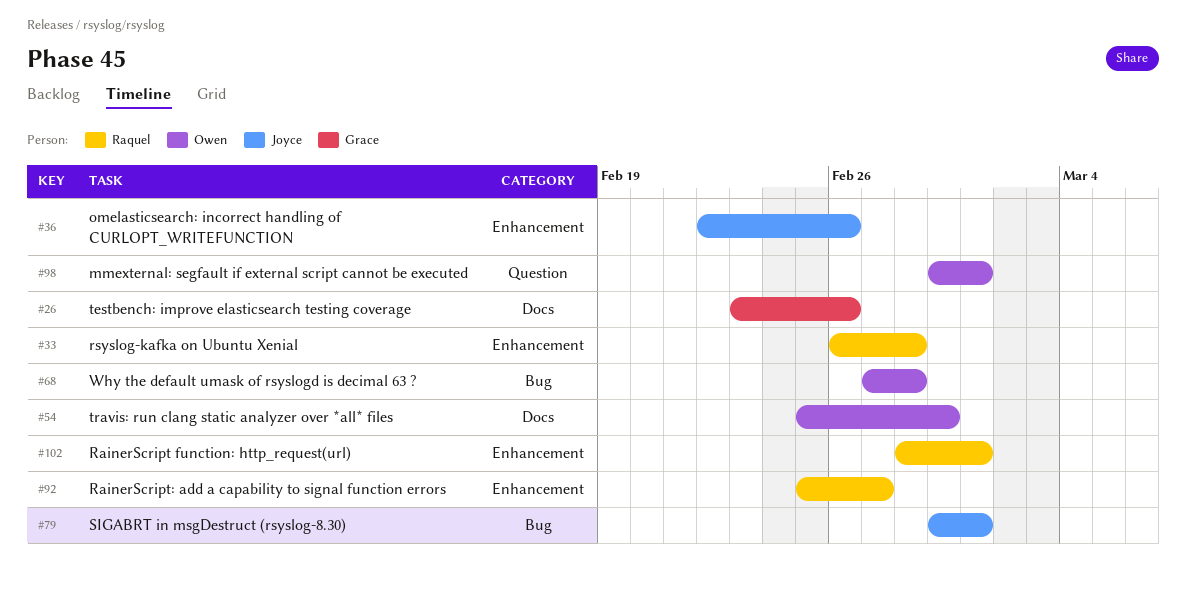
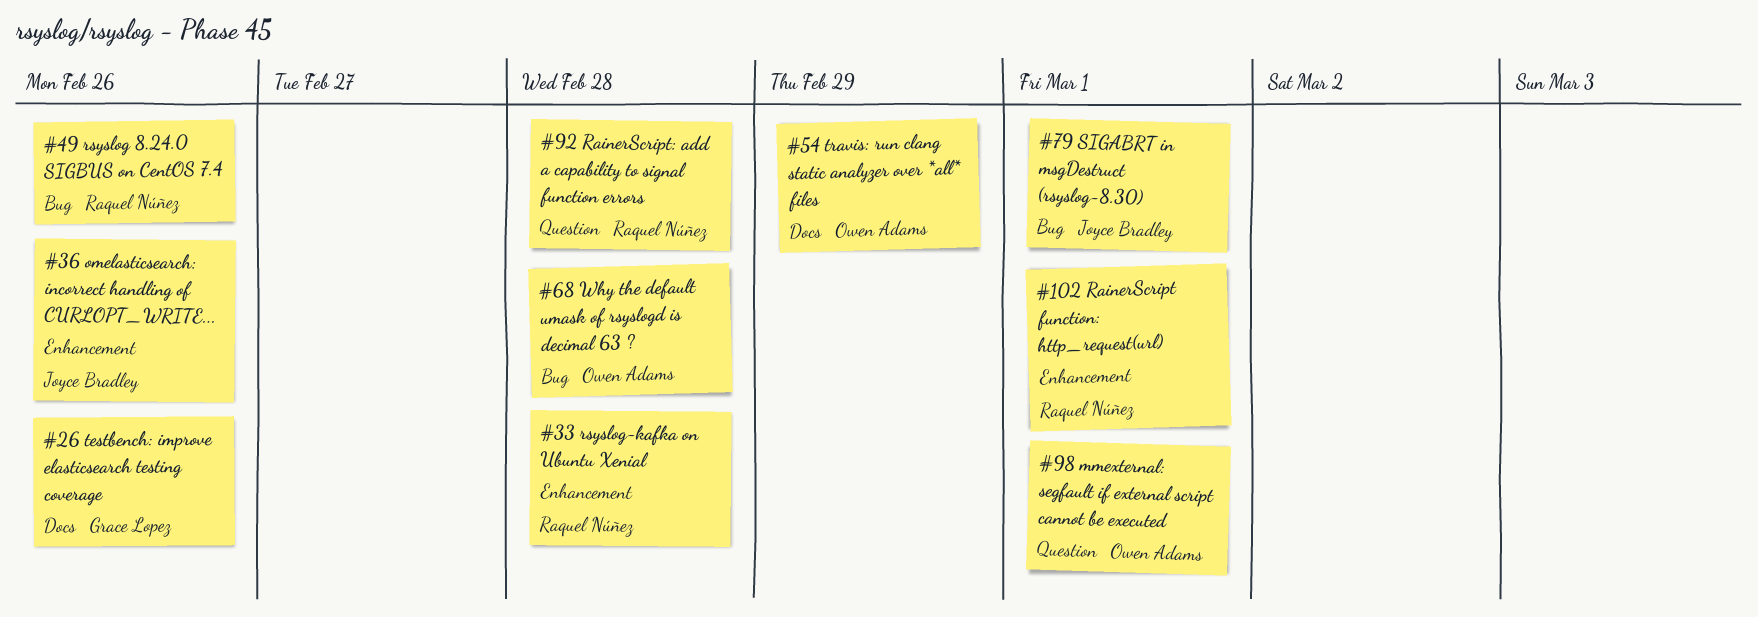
#49: none -> present
#92, label: Enhancement -> Question
#92, due: Feb 27 -> Feb 28

